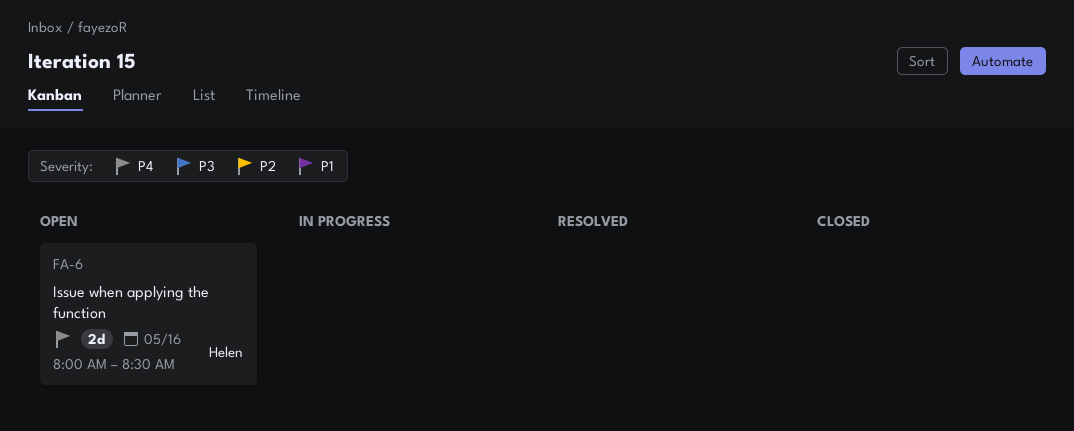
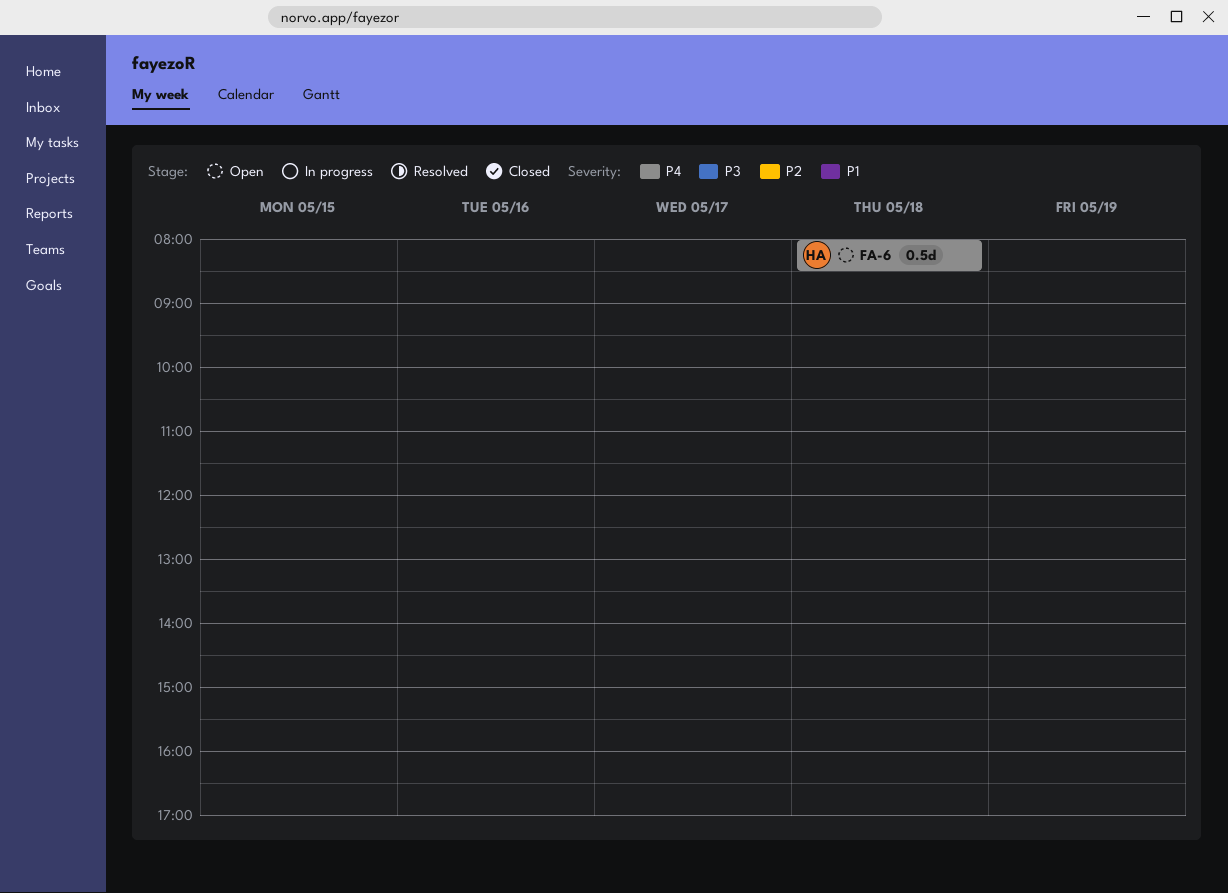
FA-6, estimate: 2d -> 0.5d
FA-6, day: May 16 -> May 18

